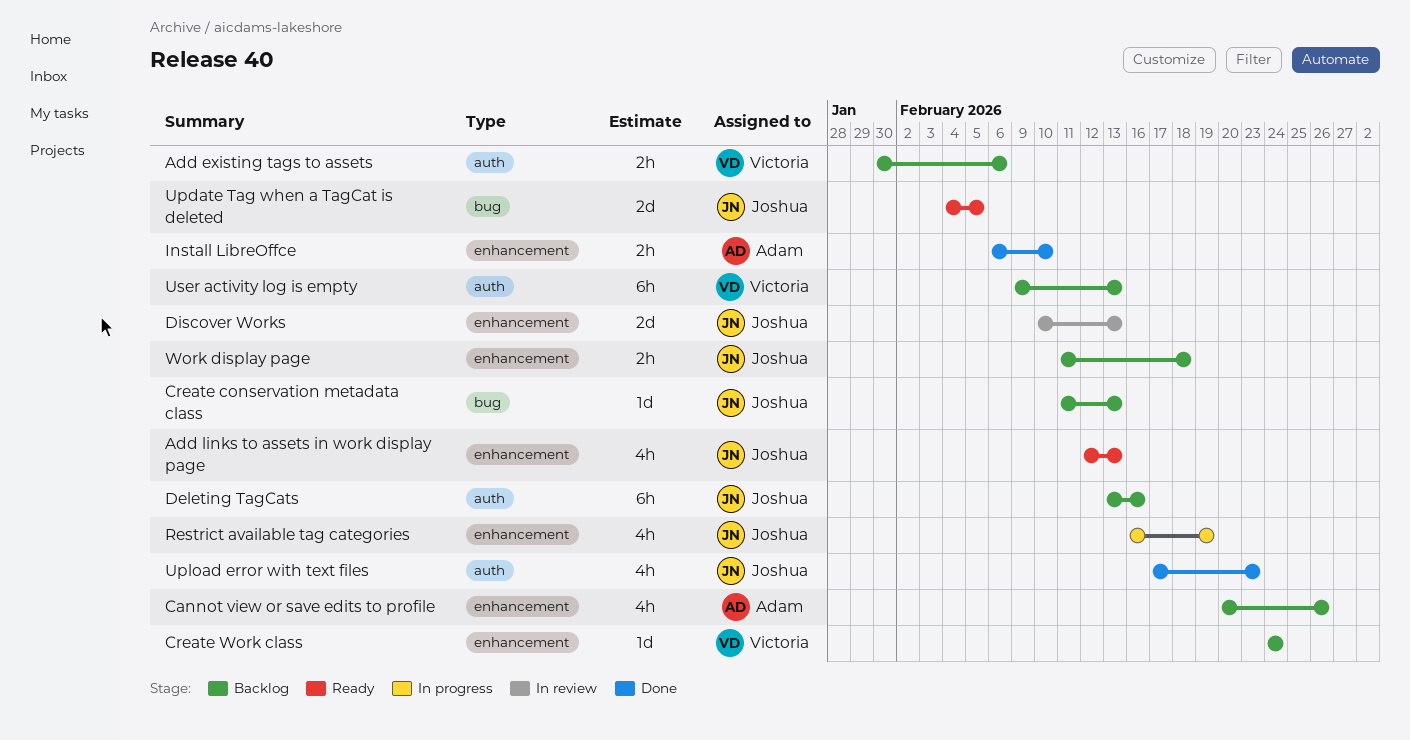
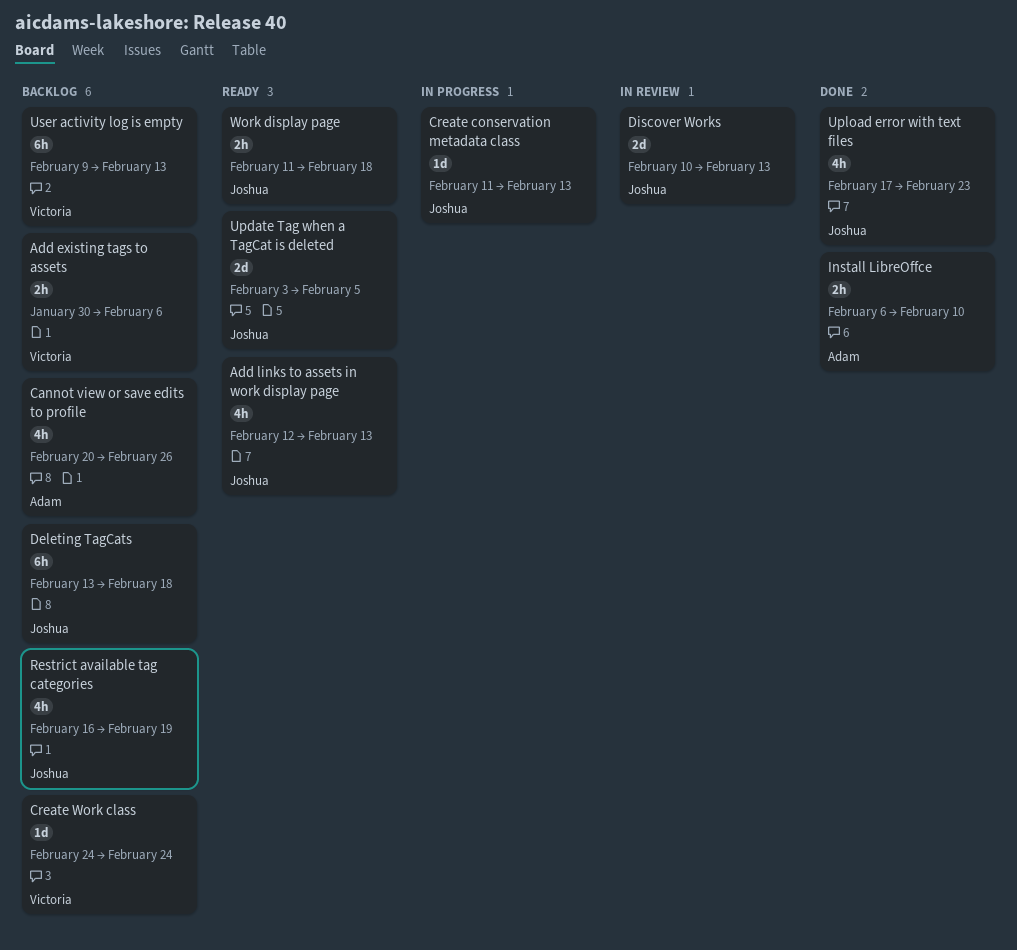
Create conservation metadata class, status: Backlog -> In progress
Deleting TagCats, due: Feb 16 -> Feb 18
Restrict available tag categories, status: In progress -> Backlog
Update Tag when a TagCat is deleted, start: Feb 4 -> Feb 3
Work display page, status: Backlog -> Ready

